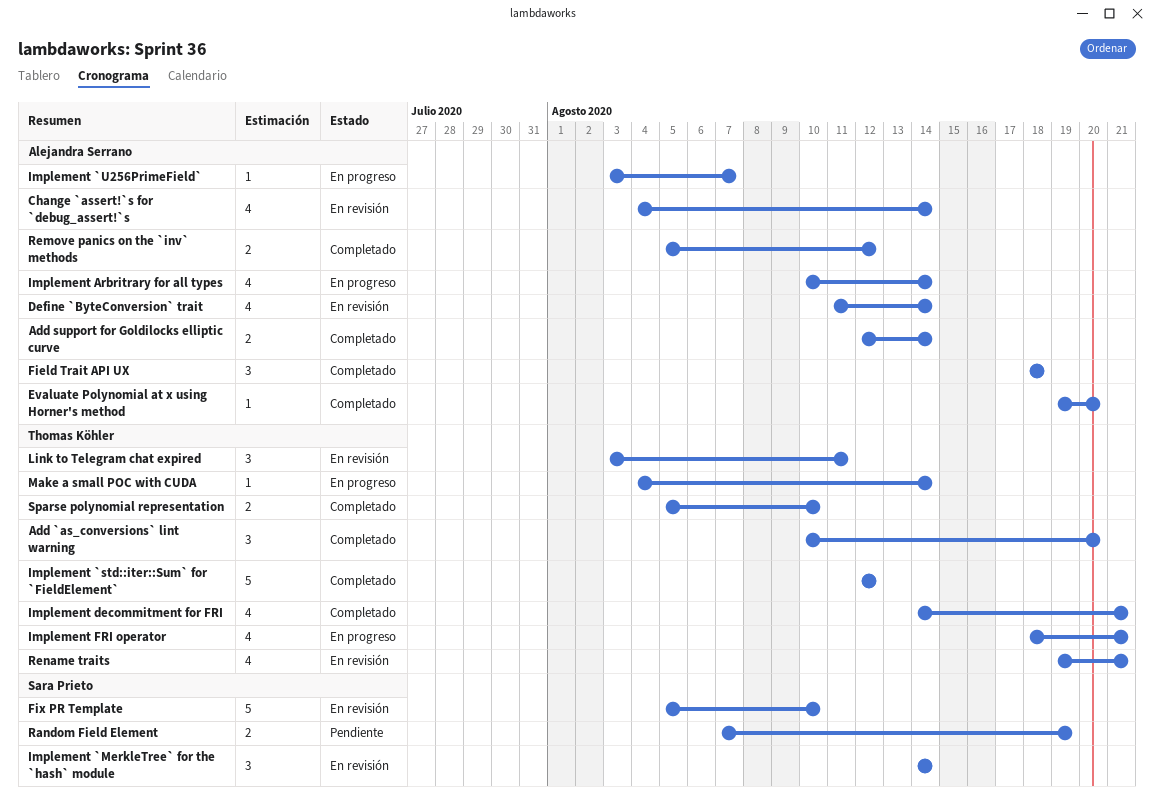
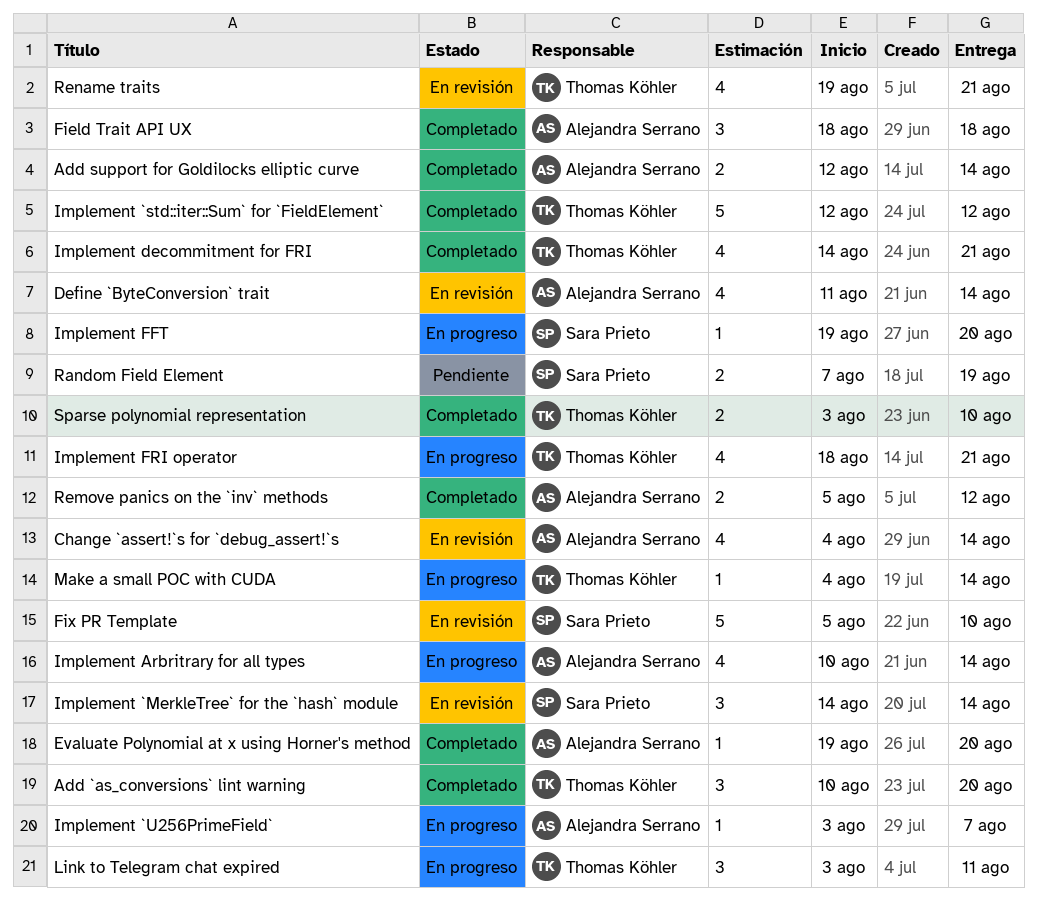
Implement FFT: none -> present
Link to Telegram chat expired, status: En revisión -> En progreso
Sparse polynomial representation, start: Aug 5 -> Aug 3

